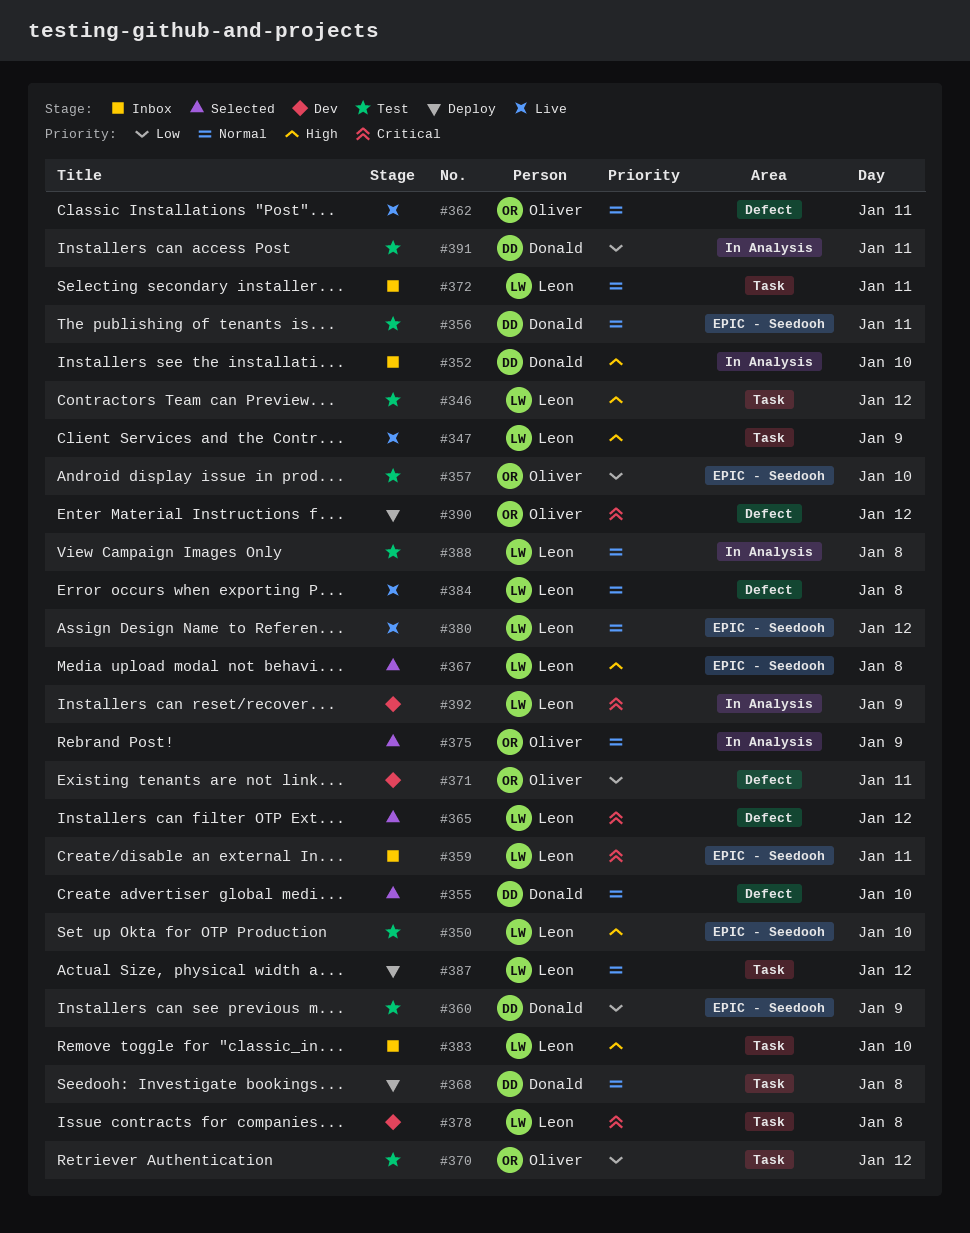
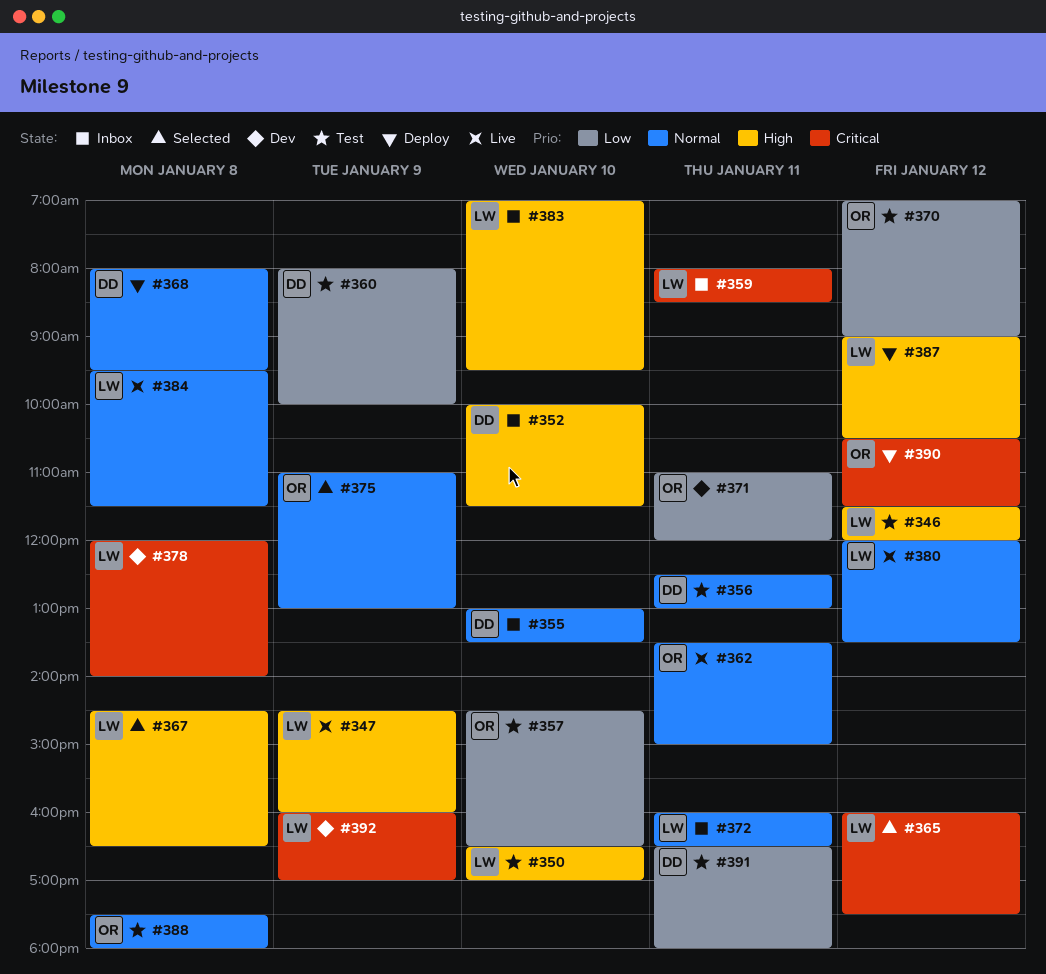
#355, status: Selected -> Inbox
#387, priority: Normal -> High
#388, owner: Leon -> Oliver

